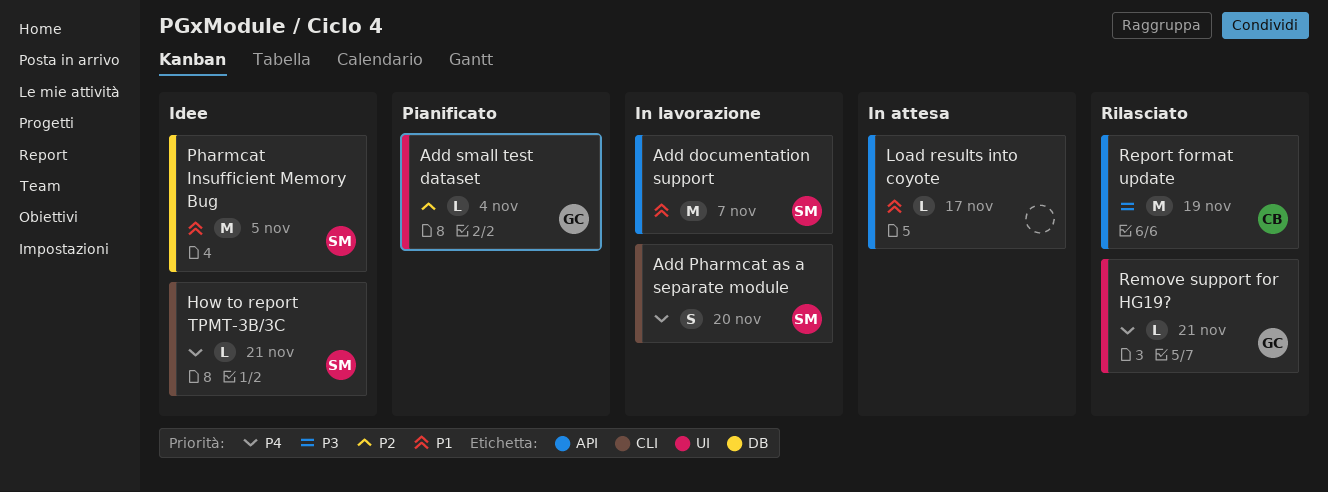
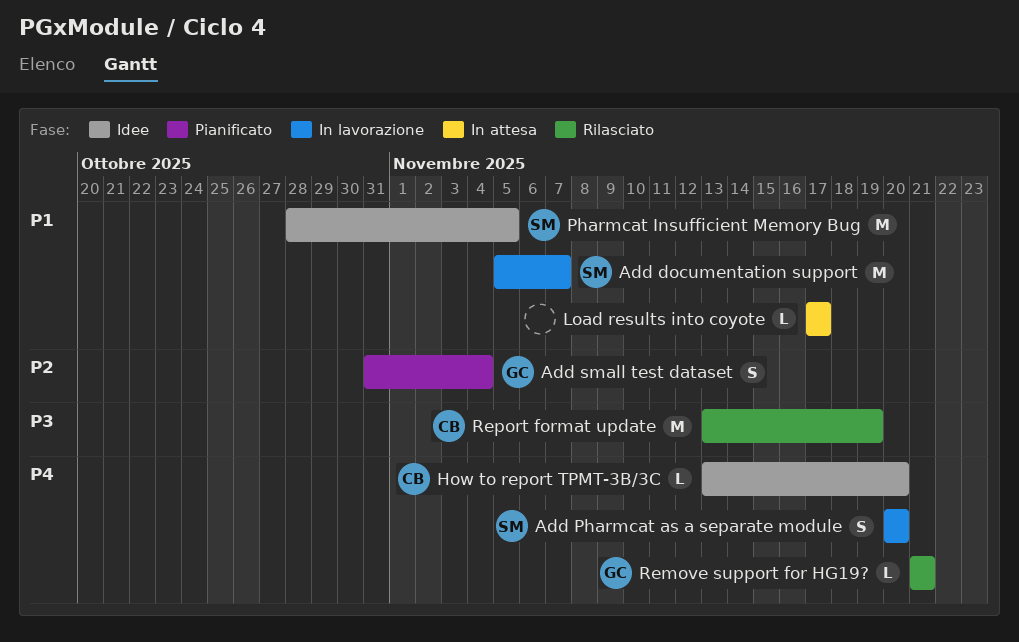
Add small test dataset, estimate: L -> S
How to report TPMT-3B/3C, owner: SM -> CB
How to report TPMT-3B/3C, due: Nov 21 -> Nov 20

